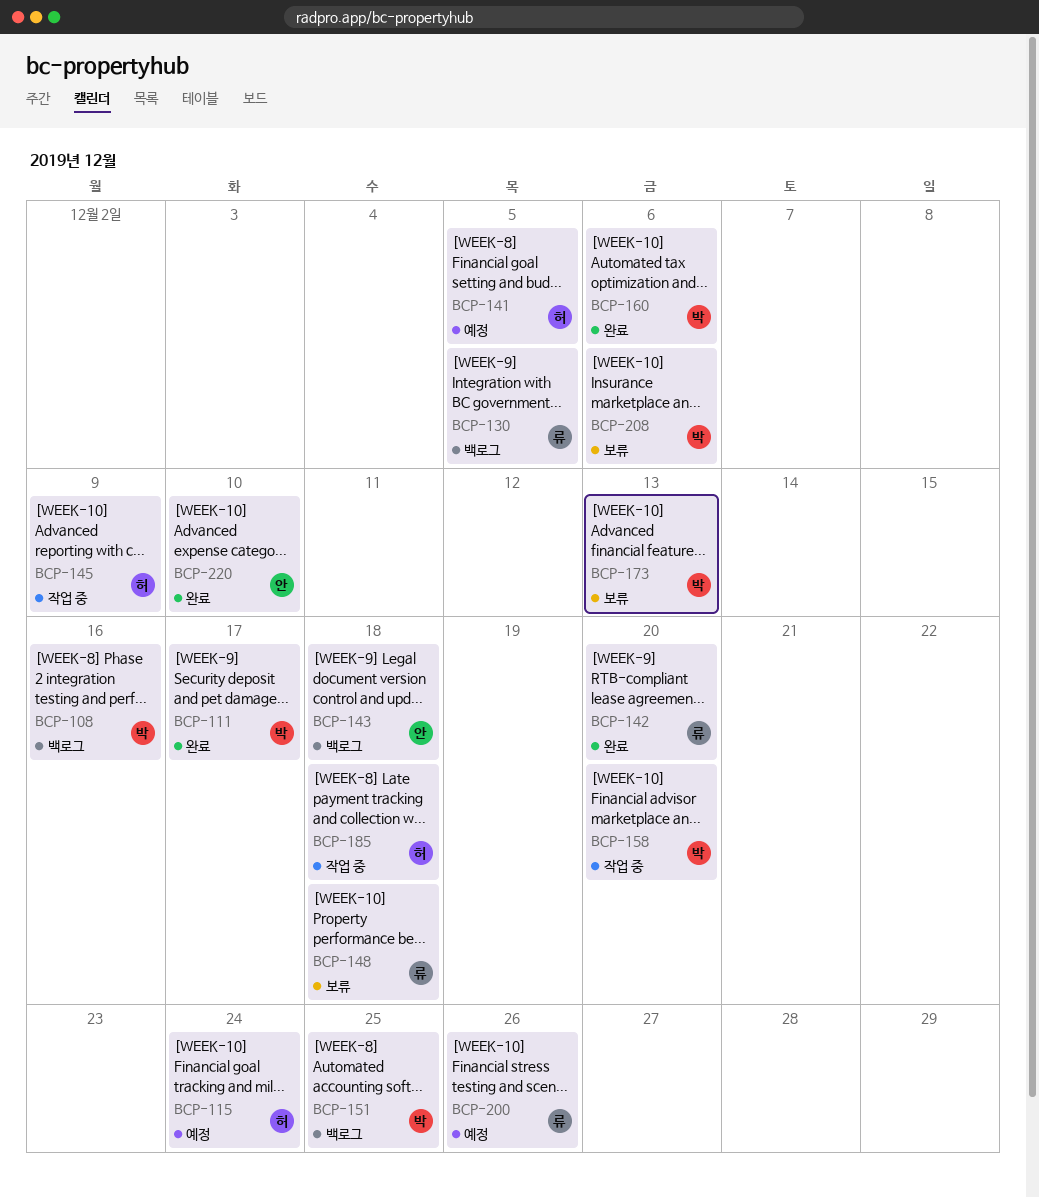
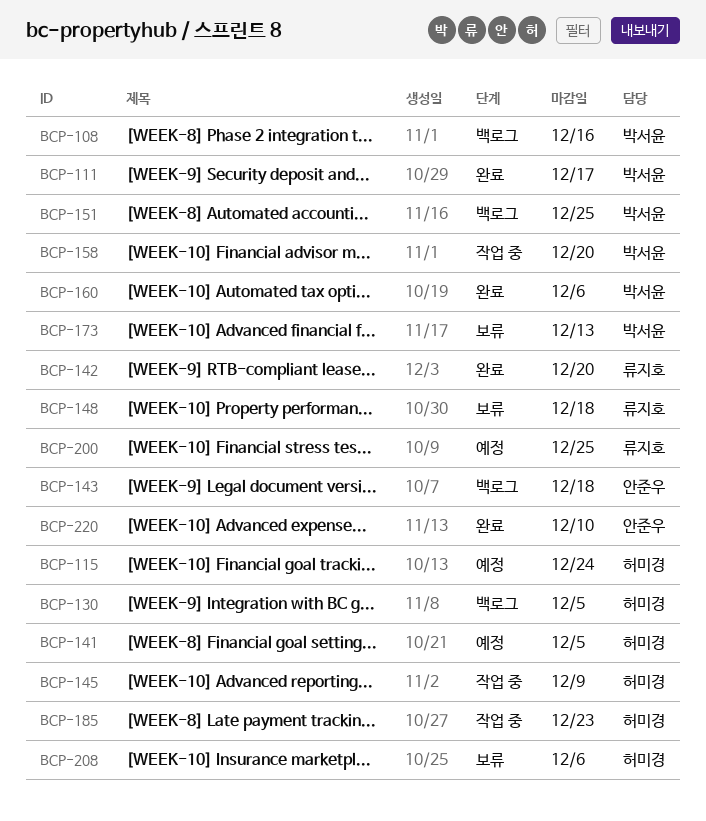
BCP-130, owner: 류지호 -> 허미경
BCP-185, due: Dec 18 -> Dec 23
BCP-200, due: Dec 26 -> Dec 25
BCP-208, owner: 박서윤 -> 허미경

